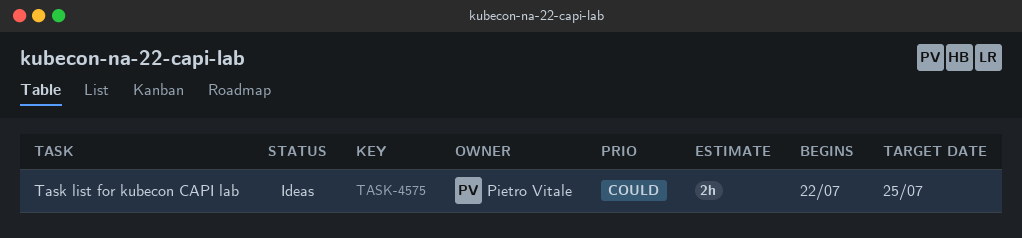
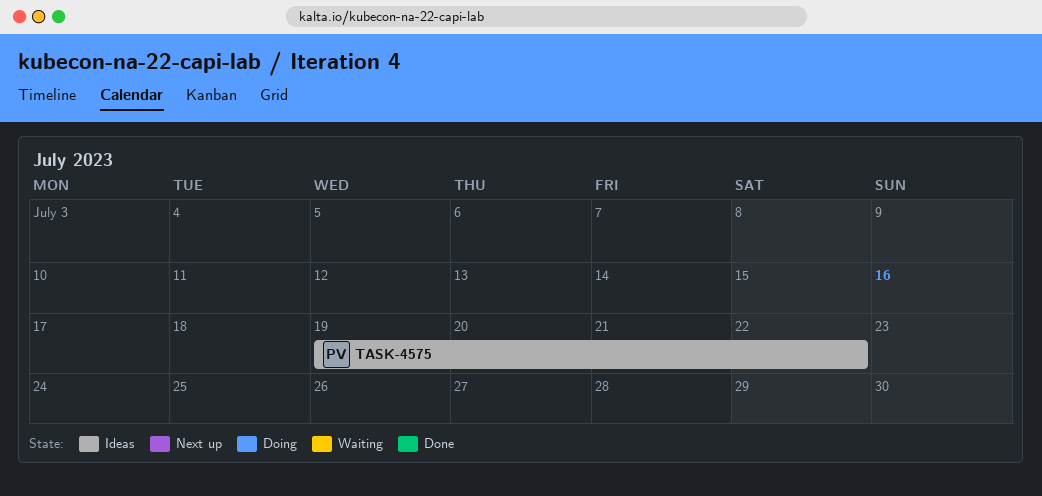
TASK-4575, start: Jul 22 -> Jul 19
TASK-4575, due: Jul 25 -> Jul 22

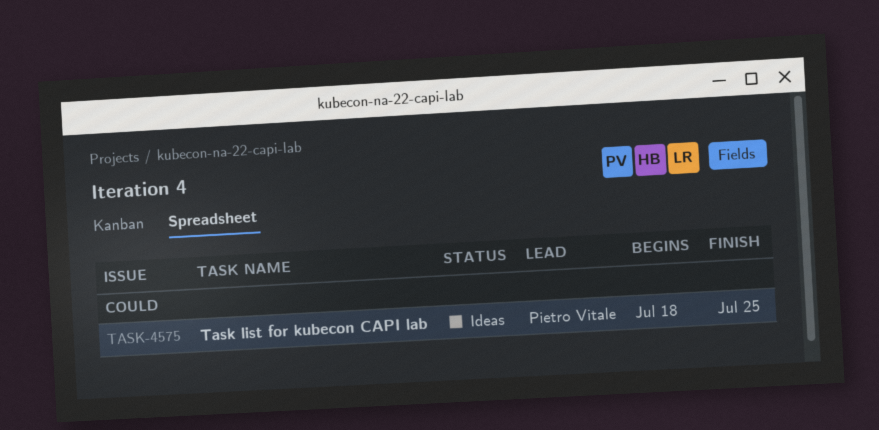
TASK-4575, start: Jul 19 -> Jul 18
TASK-4575, due: Jul 22 -> Jul 25

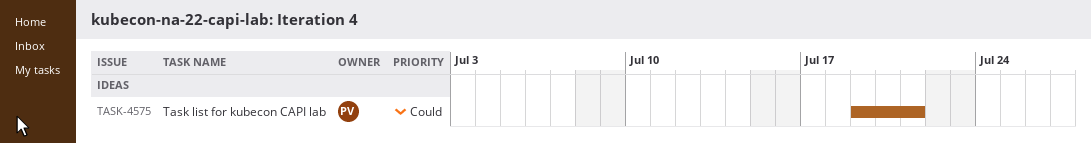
TASK-4575, start: Jul 18 -> Jul 19
TASK-4575, due: Jul 25 -> Jul 21

